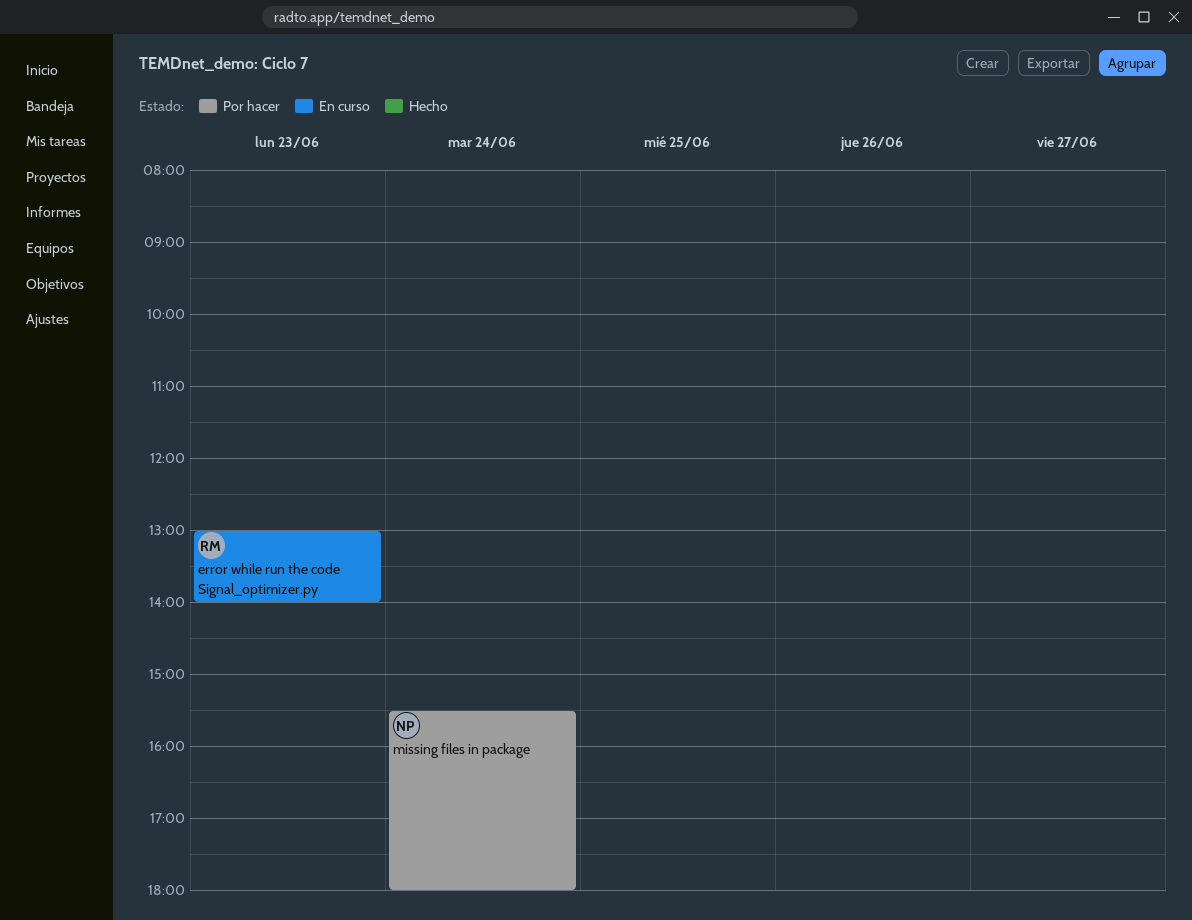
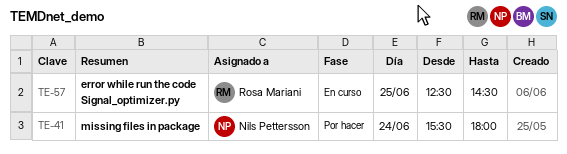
error while run the code Signal_optimizer.py, day: Jun 23 -> Jun 25
error while run the code Signal_optimizer.py, begins: 13:00 -> 12:30
error while run the code Signal_optimizer.py, ends: 14:00 -> 14:30

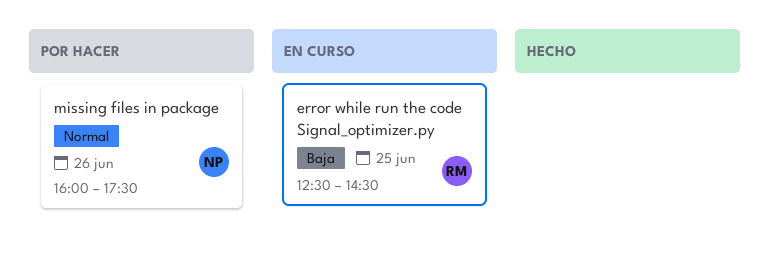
missing files in package, day: Jun 24 -> Jun 26
missing files in package, begins: 15:30 -> 16:00
missing files in package, ends: 18:00 -> 17:30

